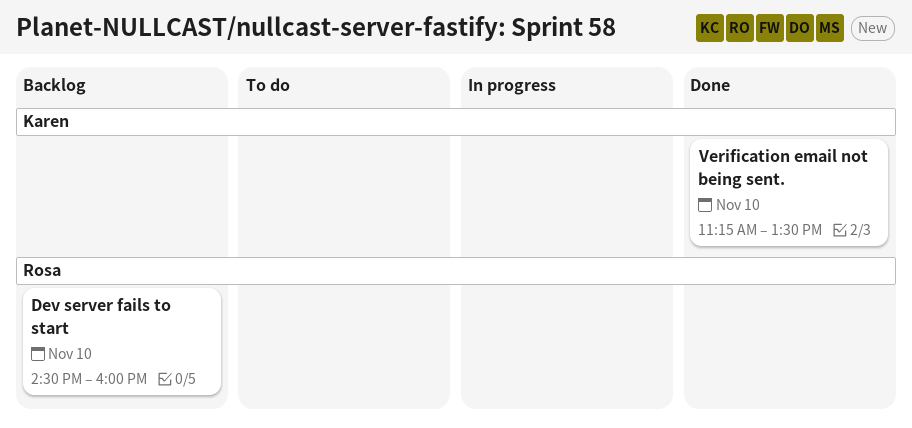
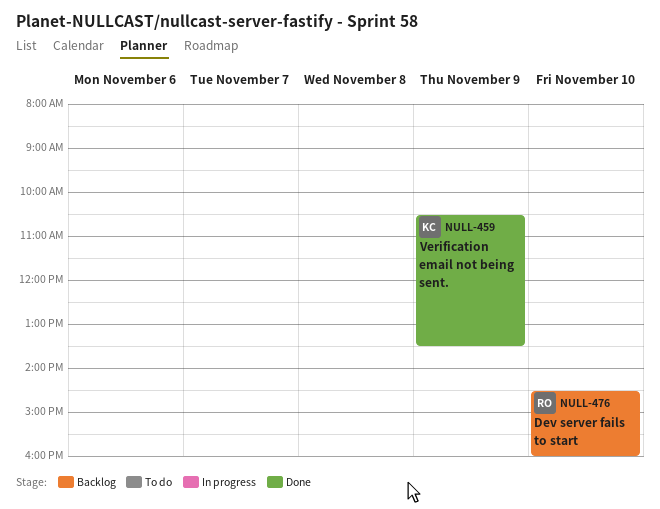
Verification email not being sent., day: Nov 10 -> Nov 9
Verification email not being sent., begins: 11:15 -> 10:30

